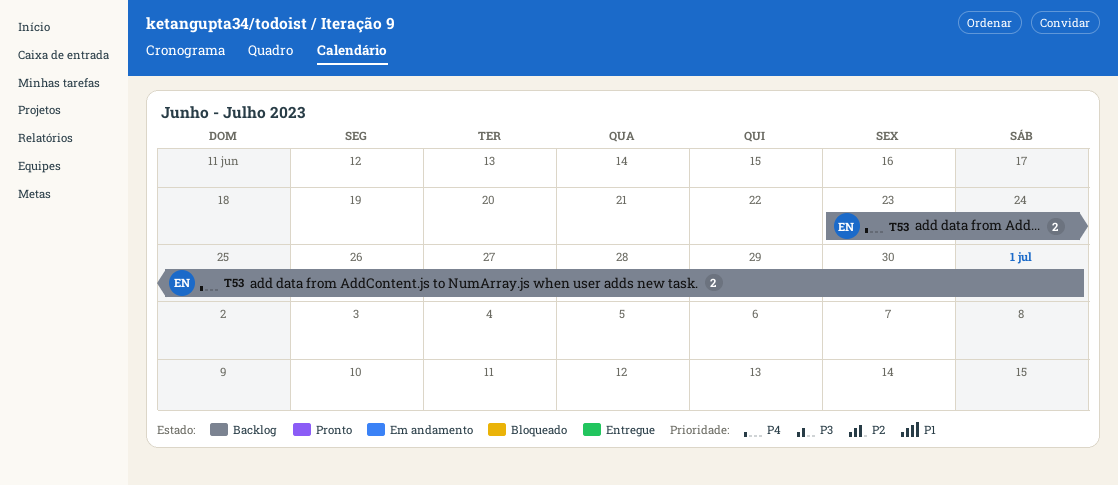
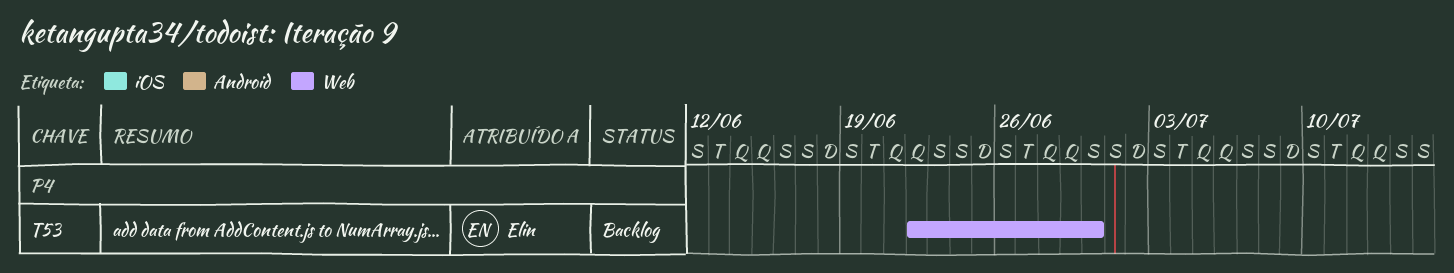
T53, start: Jun 23 -> Jun 22
T53, due: Jul 1 -> Jun 30

